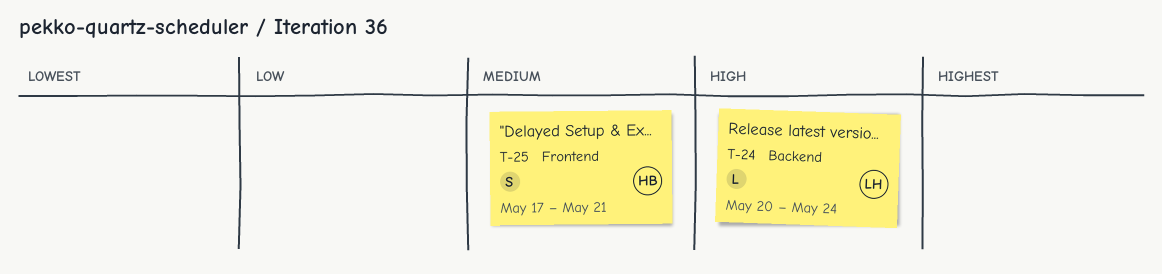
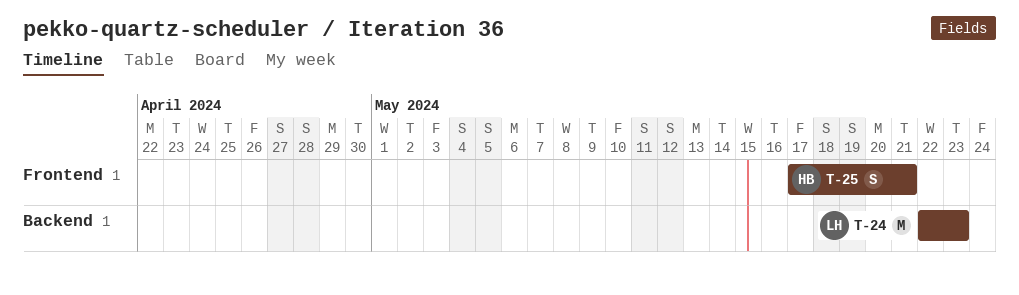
T-24, estimate: L -> M
T-24, start: May 20 -> May 22
T-24, due: May 24 -> May 23

